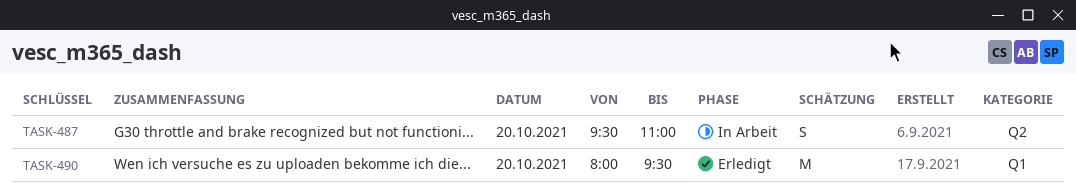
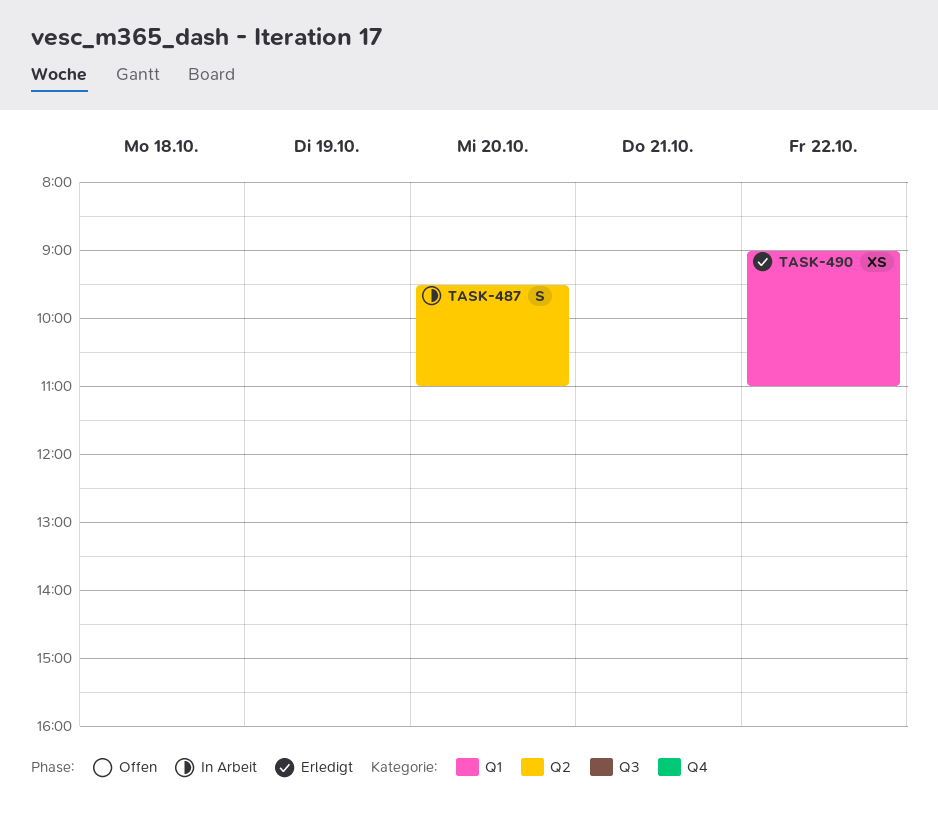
TASK-490, estimate: M -> XS
TASK-490, day: Oct 20 -> Oct 22
TASK-490, begins: 08:00 -> 09:00
TASK-490, ends: 09:30 -> 11:00

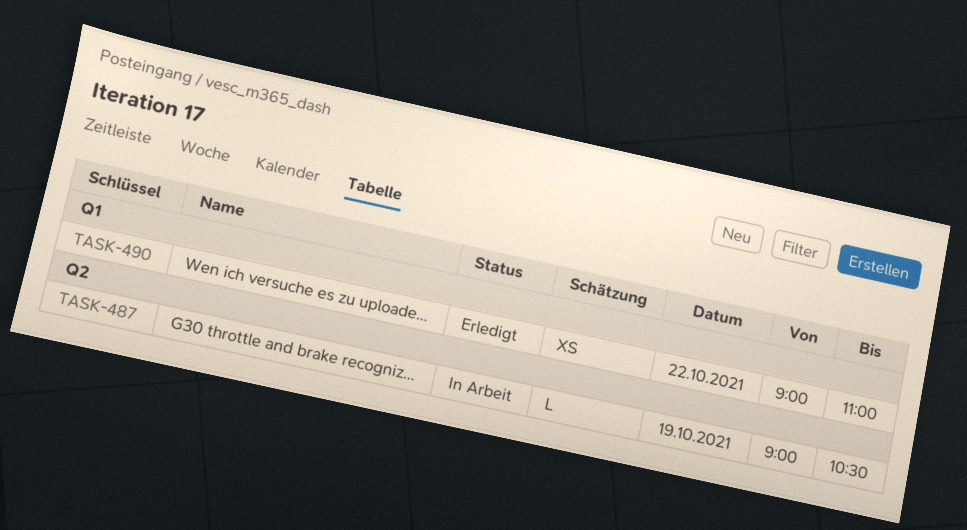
TASK-487, estimate: S -> L
TASK-487, day: Oct 20 -> Oct 19
TASK-487, begins: 09:30 -> 09:00
TASK-487, ends: 11:00 -> 10:30

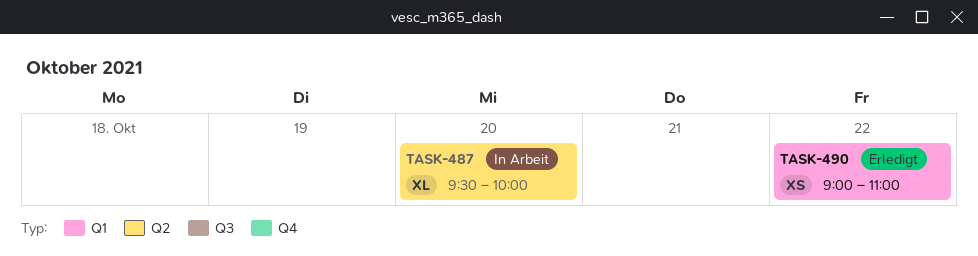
TASK-487, estimate: L -> XL
TASK-487, day: Oct 19 -> Oct 20
TASK-487, begins: 09:00 -> 09:30
TASK-487, ends: 10:30 -> 10:00

